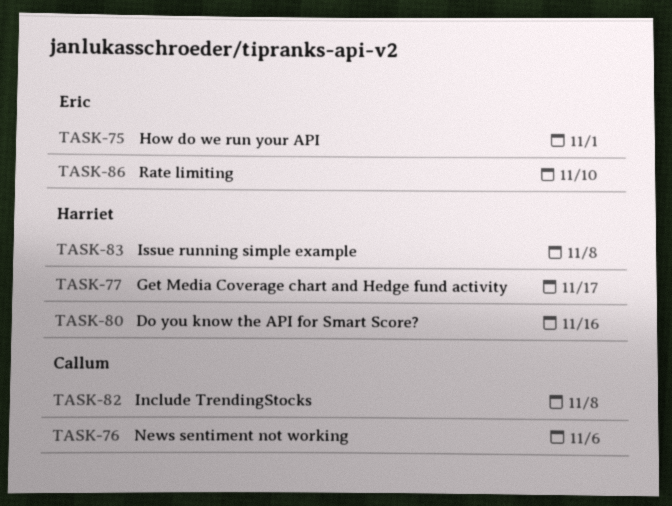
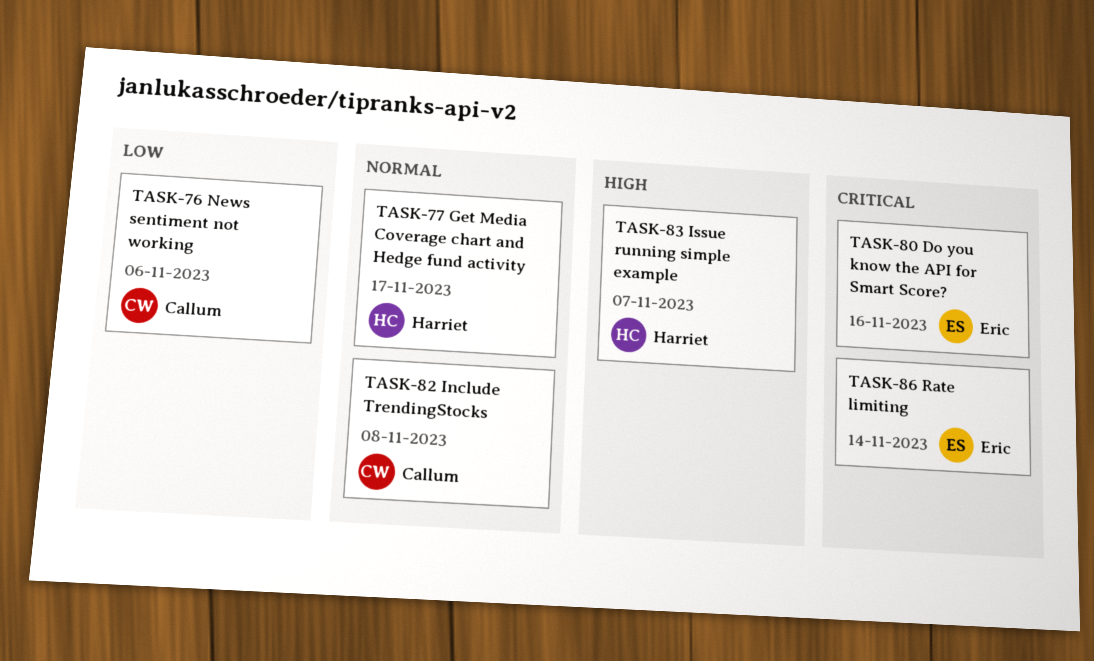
TASK-75: present -> none
TASK-80, owner: Harriet -> Eric
TASK-83, due: Nov 8 -> Nov 7
TASK-86, due: Nov 10 -> Nov 14

